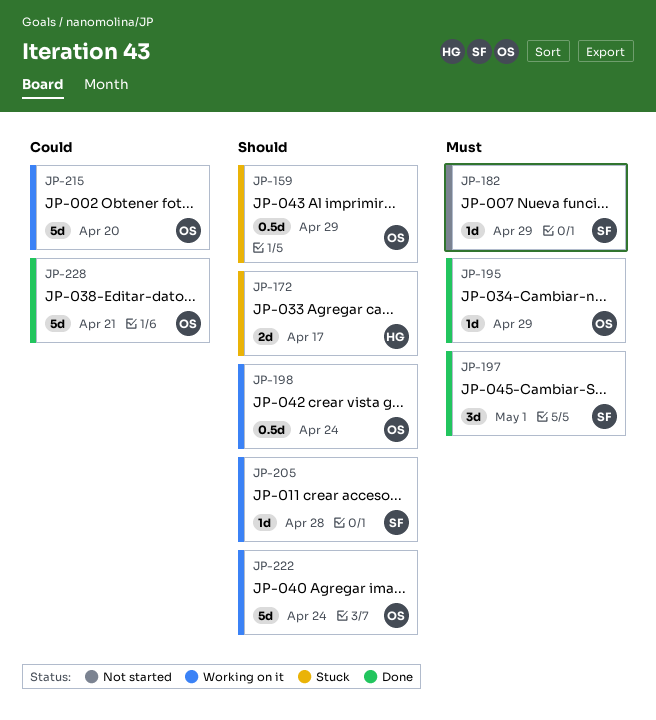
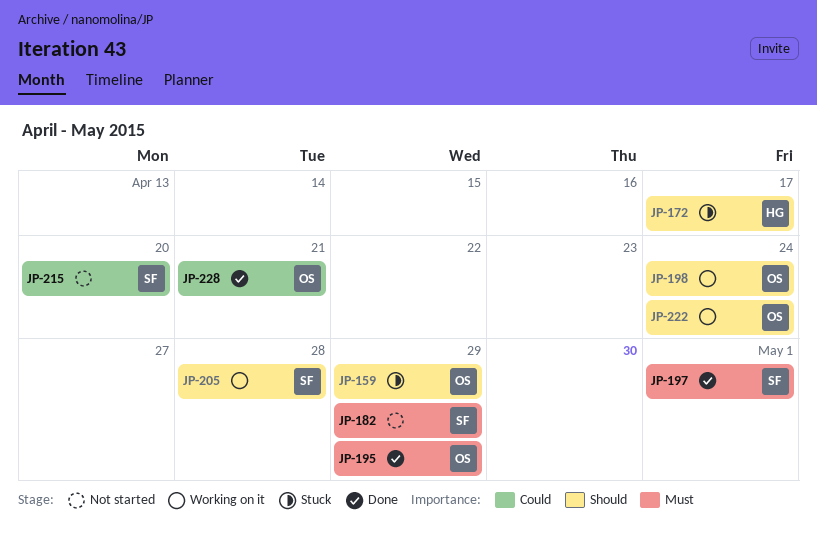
JP-215, status: Working on it -> Not started
JP-215, owner: OS -> SF

